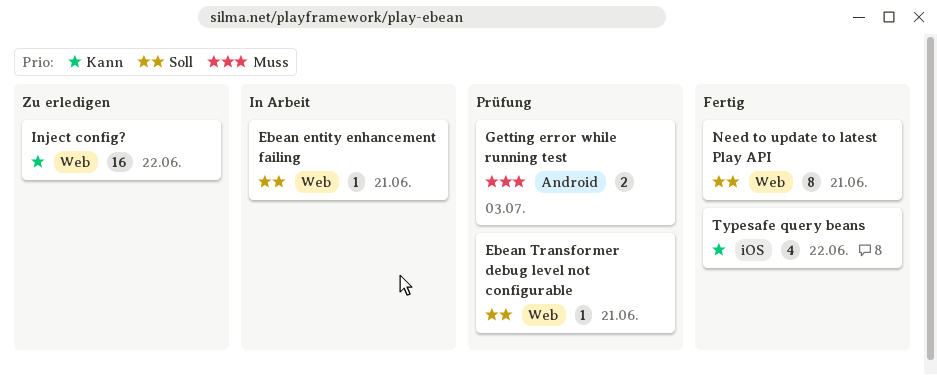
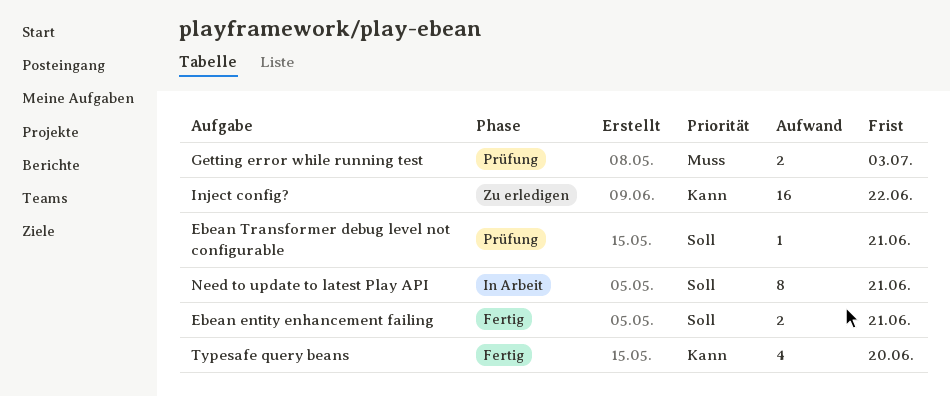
Ebean entity enhancement failing, status: In Arbeit -> Fertig
Ebean entity enhancement failing, estimate: 1 -> 2
Need to update to latest Play API, status: Fertig -> In Arbeit
Typesafe query beans, due: Jun 22 -> Jun 20

